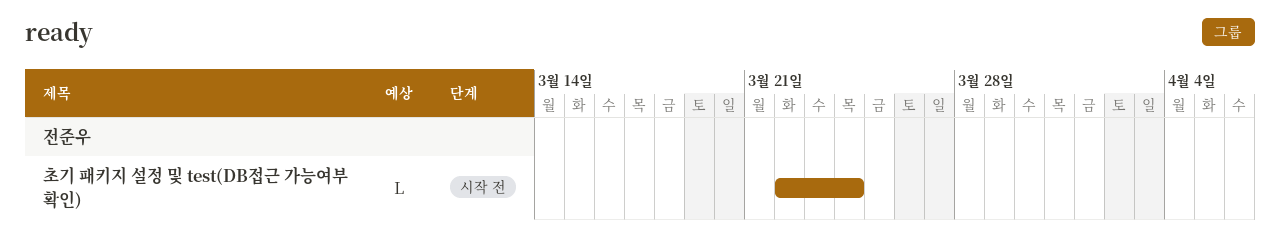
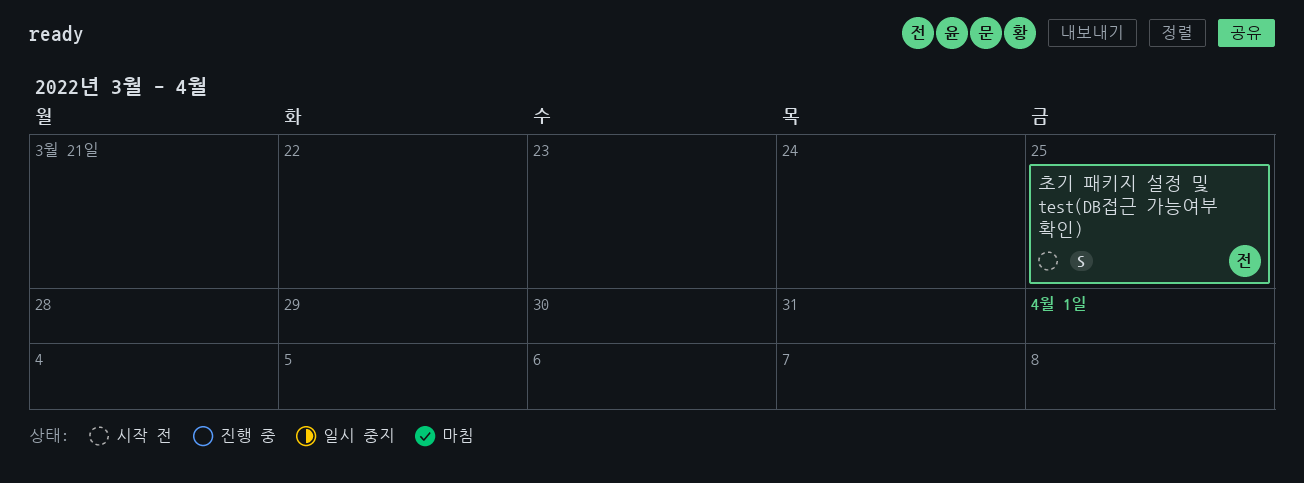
초기 패키지 설정 및 test(DB접근 가능여부 확인), estimate: L -> S
초기 패키지 설정 및 test(DB접근 가능여부 확인), due: Mar 24 -> Mar 25

